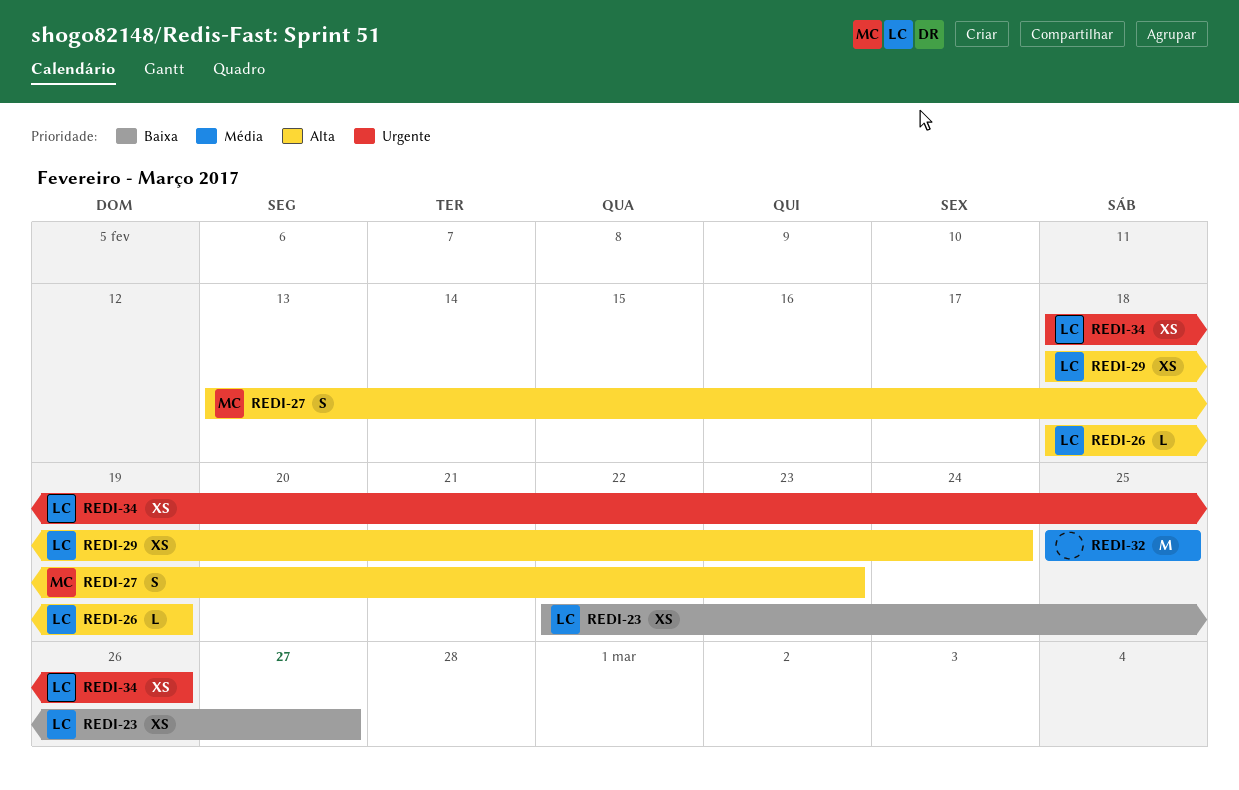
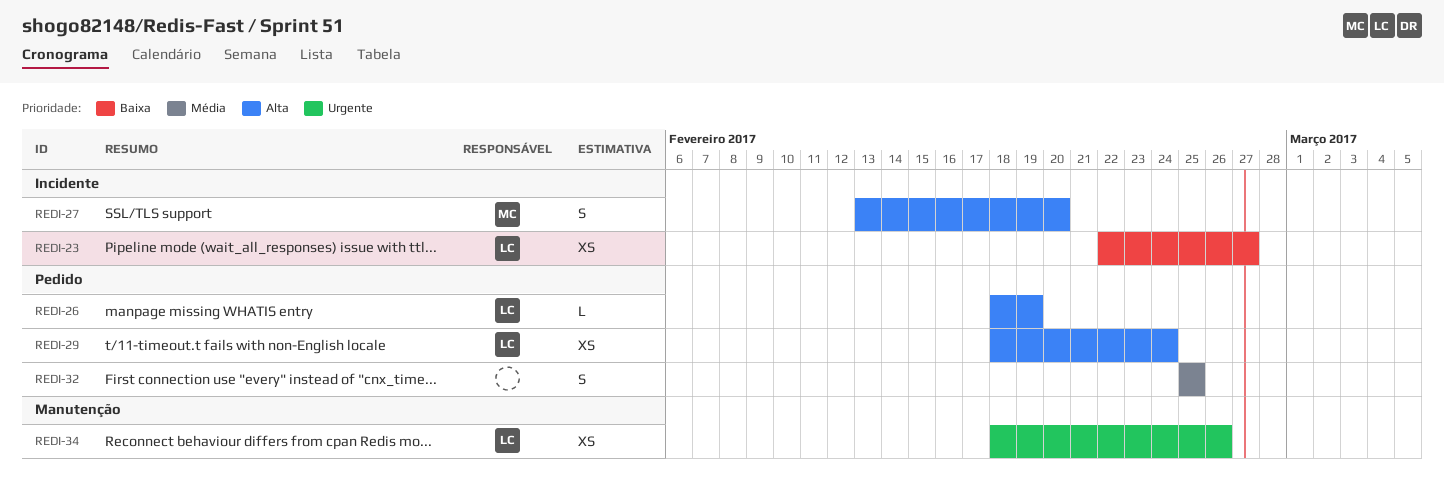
REDI-27, due: Feb 23 -> Feb 20
REDI-32, estimate: M -> S

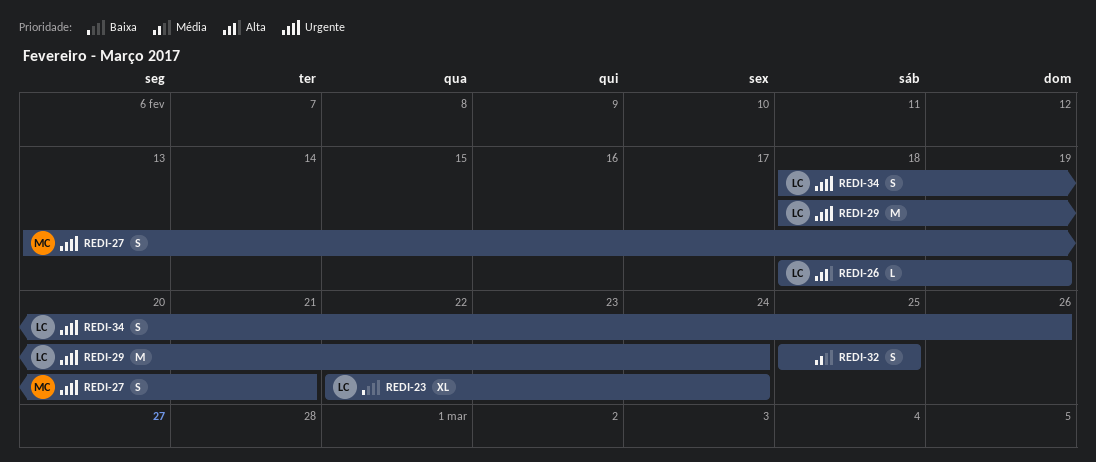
REDI-23, estimate: XS -> XL
REDI-23, due: Feb 27 -> Feb 24
REDI-27, priority: Alta -> Urgente
REDI-27, due: Feb 20 -> Feb 21
REDI-29, priority: Alta -> Urgente
REDI-29, estimate: XS -> M
REDI-34, estimate: XS -> S

